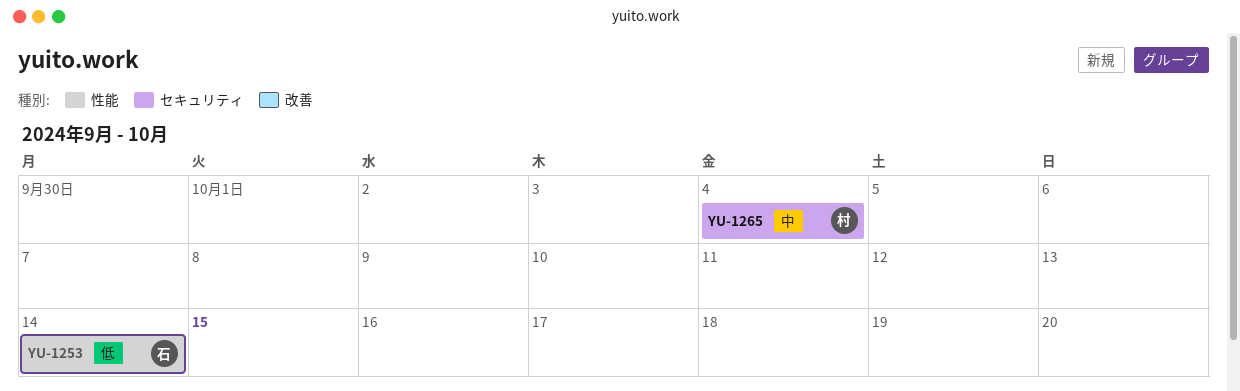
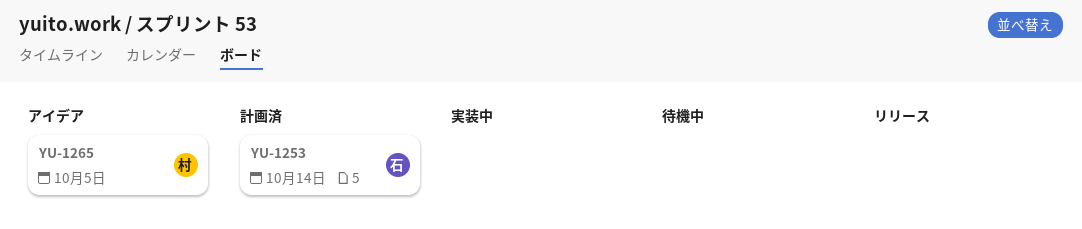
YU-1265, due: Oct 4 -> Oct 5

